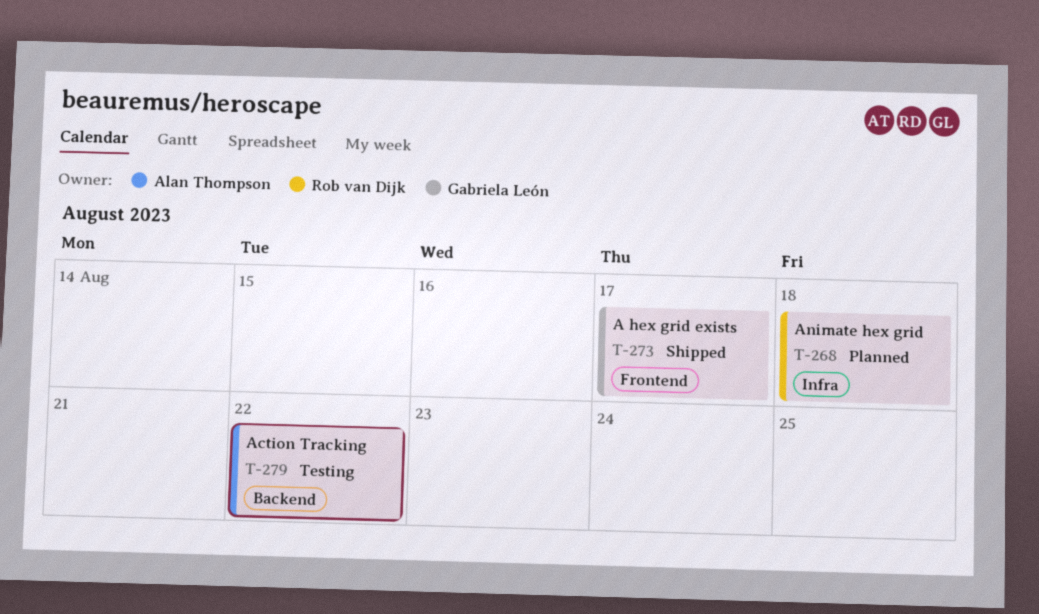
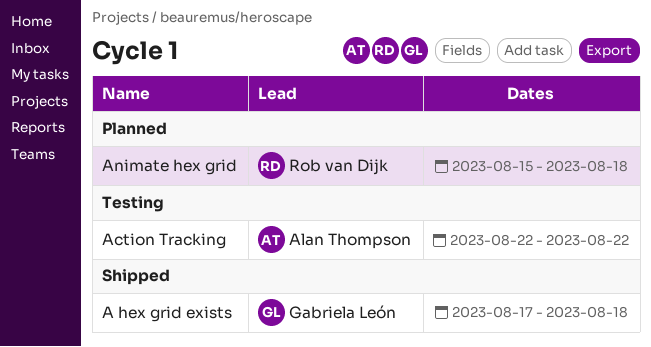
A hex grid exists, due: Aug 17 -> Aug 18

